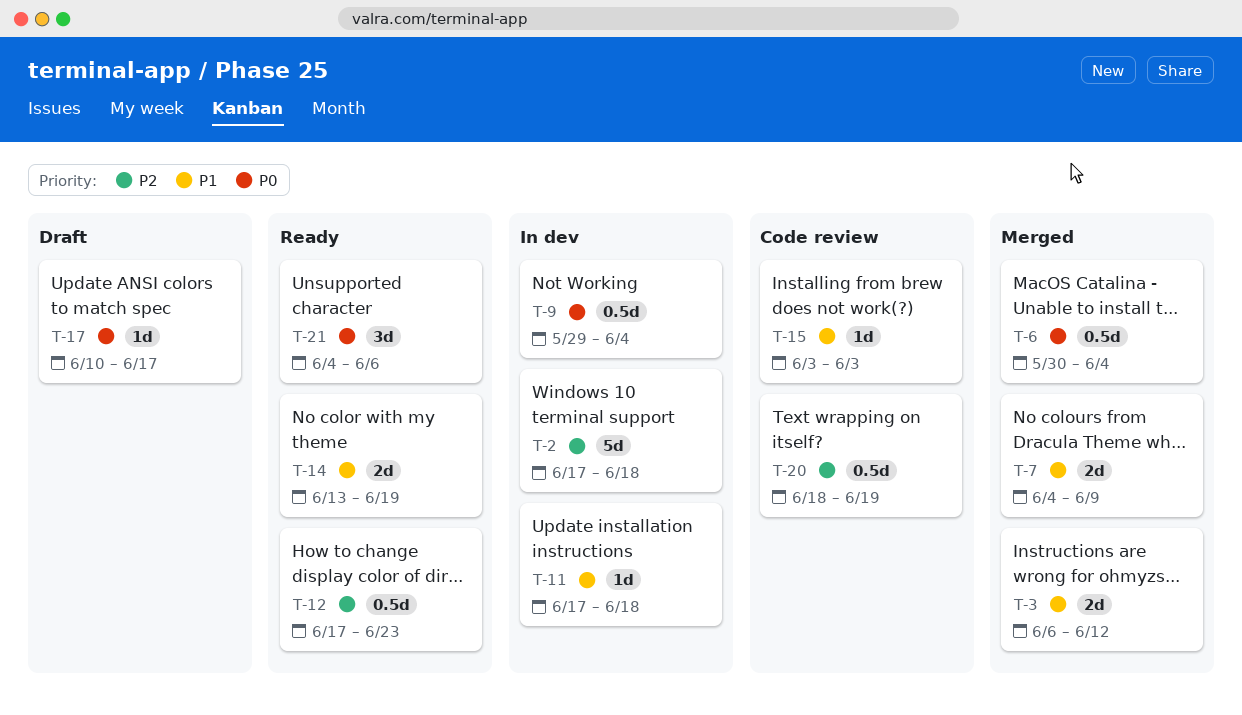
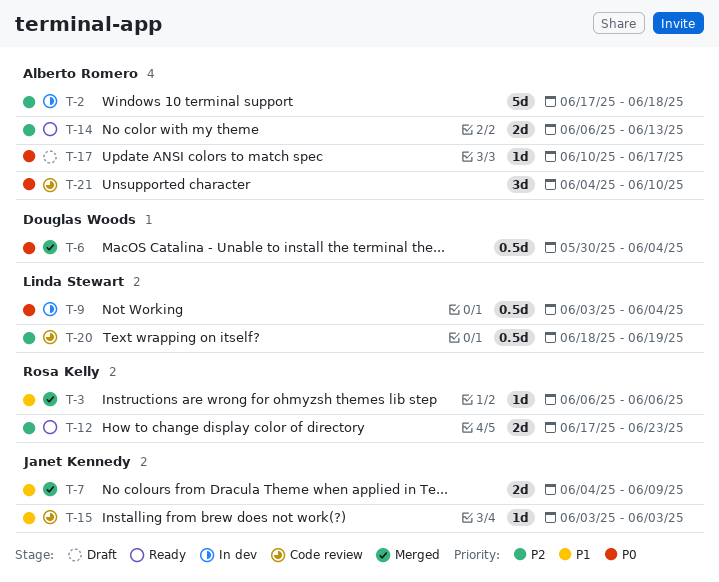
T-3, estimate: 2d -> 1d
T-3, due: Jun 12 -> Jun 6
T-9, start: May 29 -> Jun 3
T-11: present -> none
T-12, estimate: 0.5d -> 2d
T-14, priority: P1 -> P2
T-14, start: Jun 13 -> Jun 6
T-14, due: Jun 19 -> Jun 13
T-21, status: Ready -> Code review
T-21, due: Jun 6 -> Jun 10

